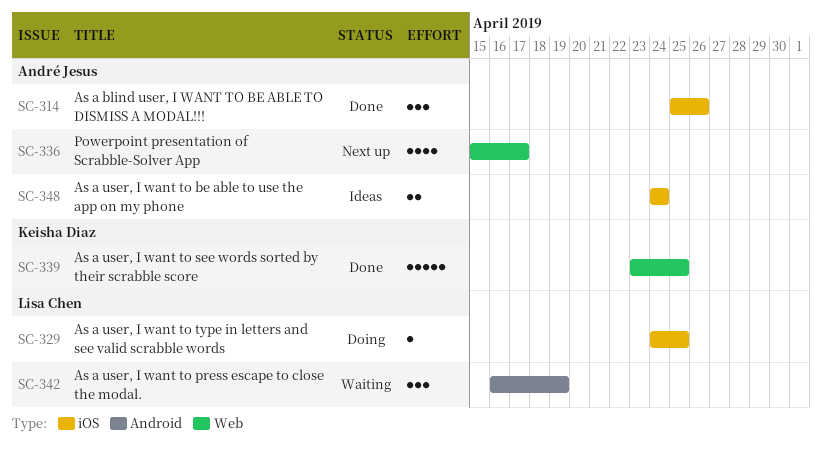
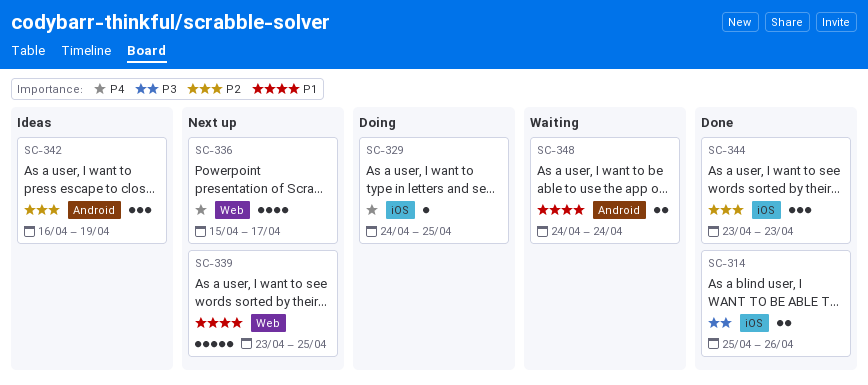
SC-314, estimate: 3 -> 2
SC-339, status: Done -> Next up
SC-342, status: Waiting -> Ideas
SC-344: none -> present
SC-348, status: Ideas -> Waiting
SC-348, label: iOS -> Android

